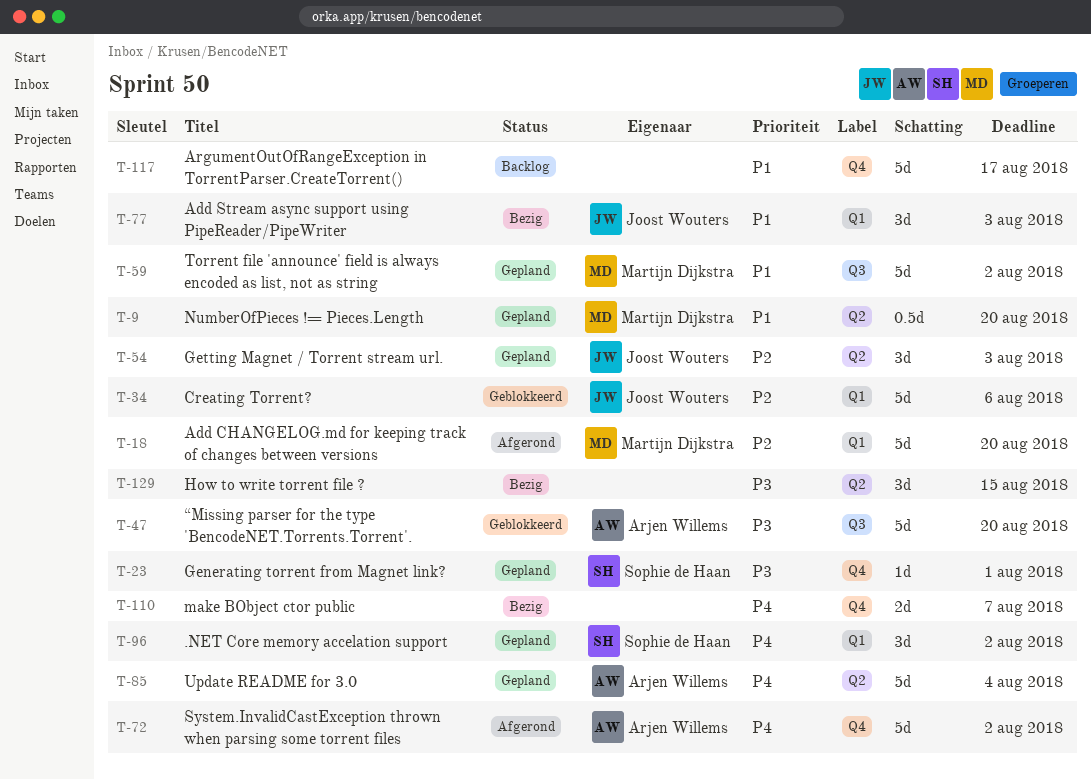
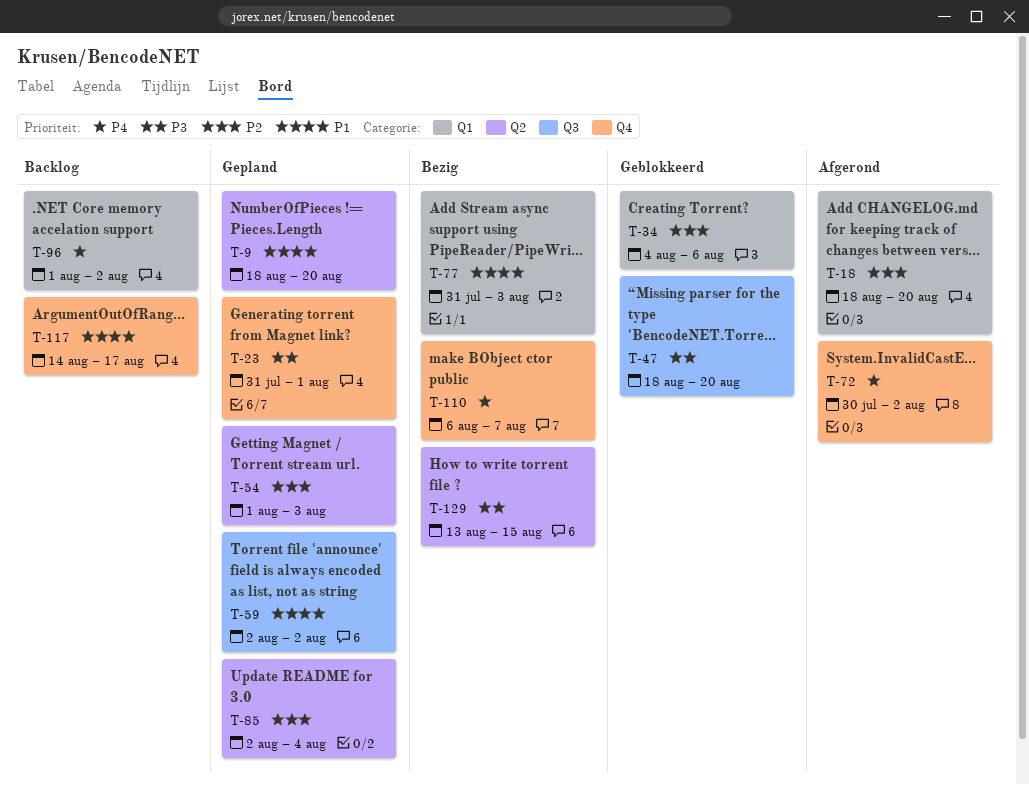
T-85, priority: P4 -> P2
T-96, status: Gepland -> Backlog

